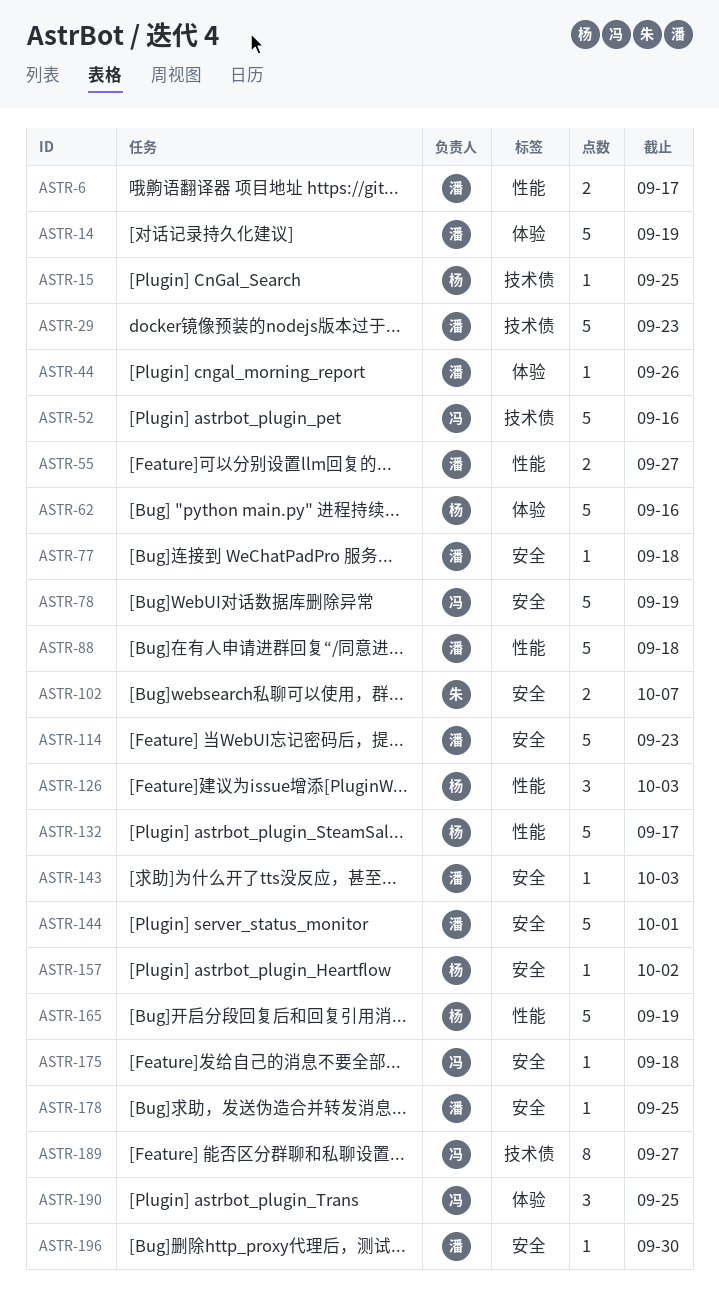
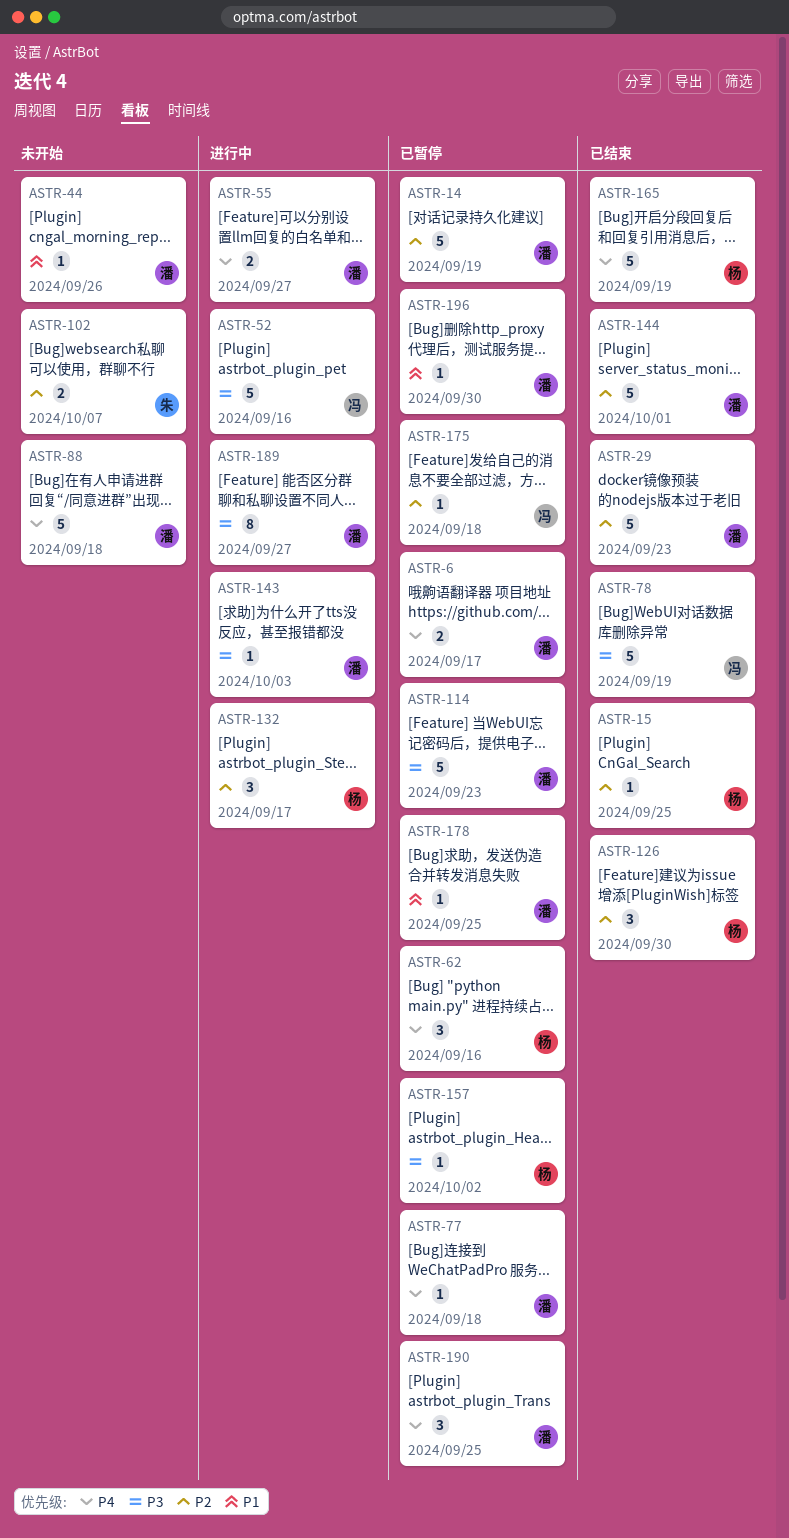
ASTR-62, estimate: 5 -> 3
ASTR-126, due: Oct 3 -> Sep 30
ASTR-132, estimate: 5 -> 3
ASTR-189, owner: 冯 -> 潘
ASTR-190, owner: 冯 -> 潘

